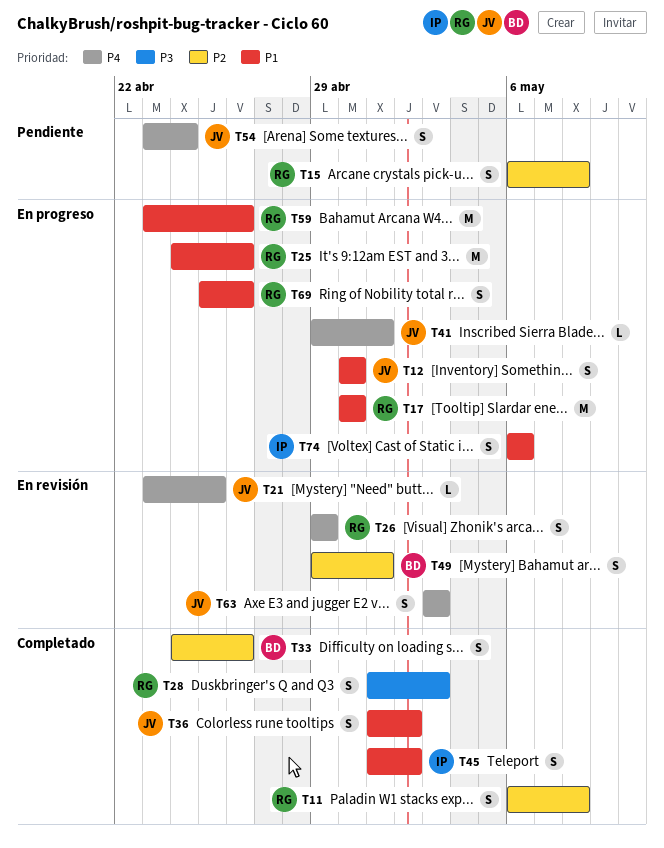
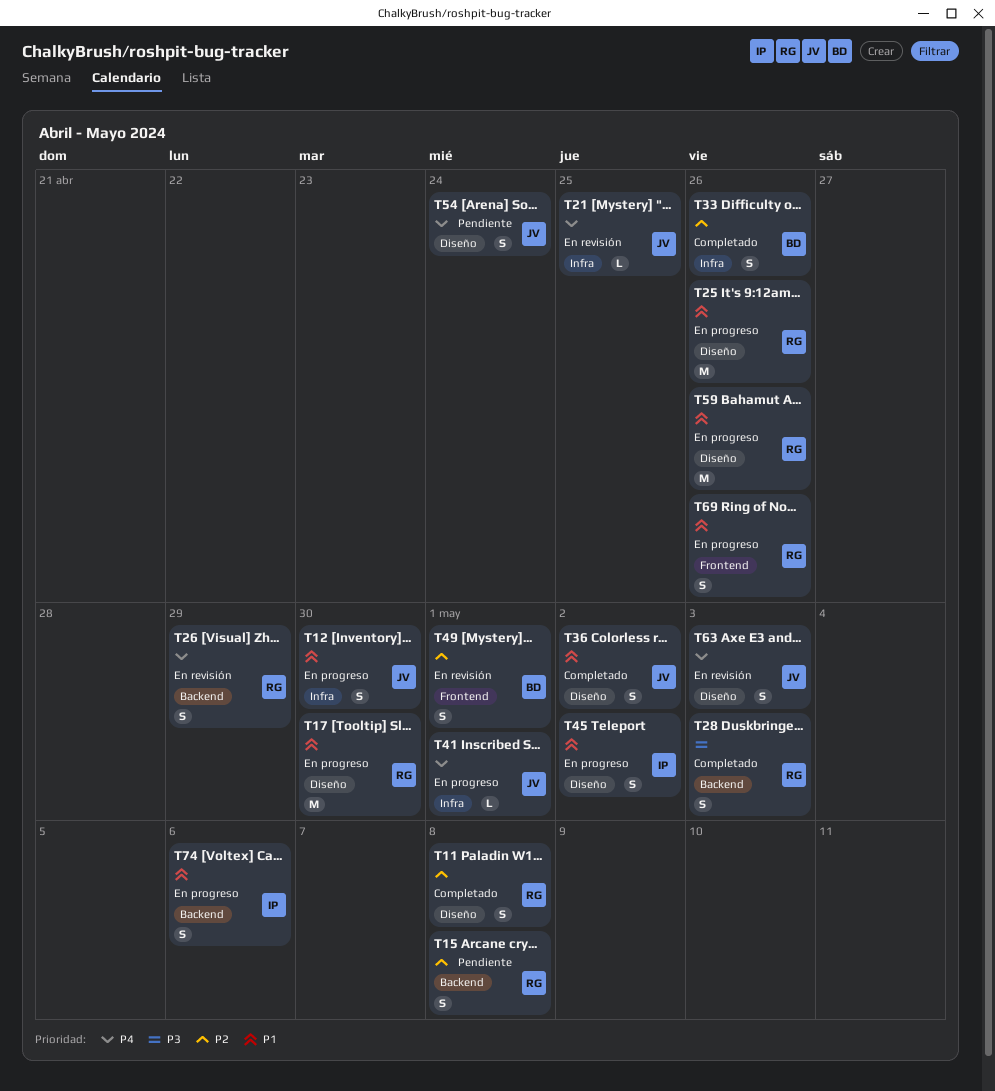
T45, status: Completado -> En progreso

